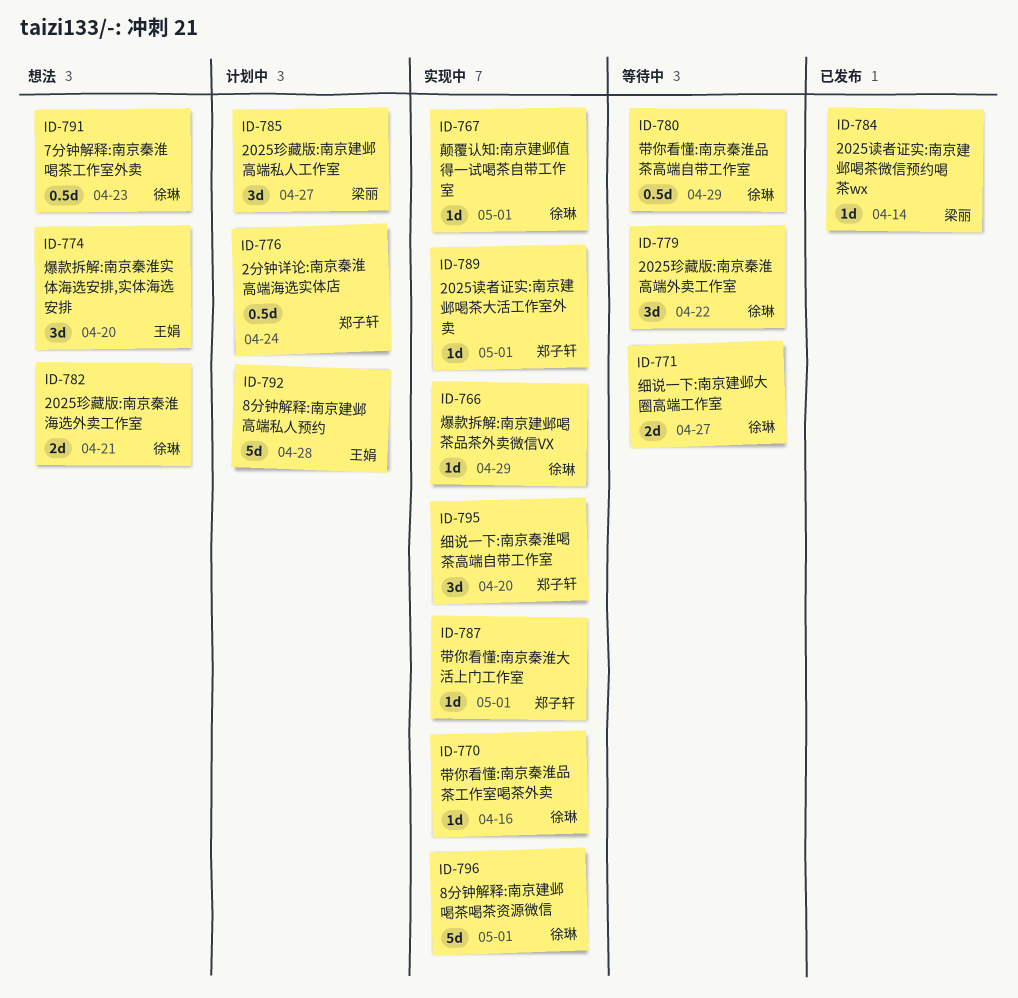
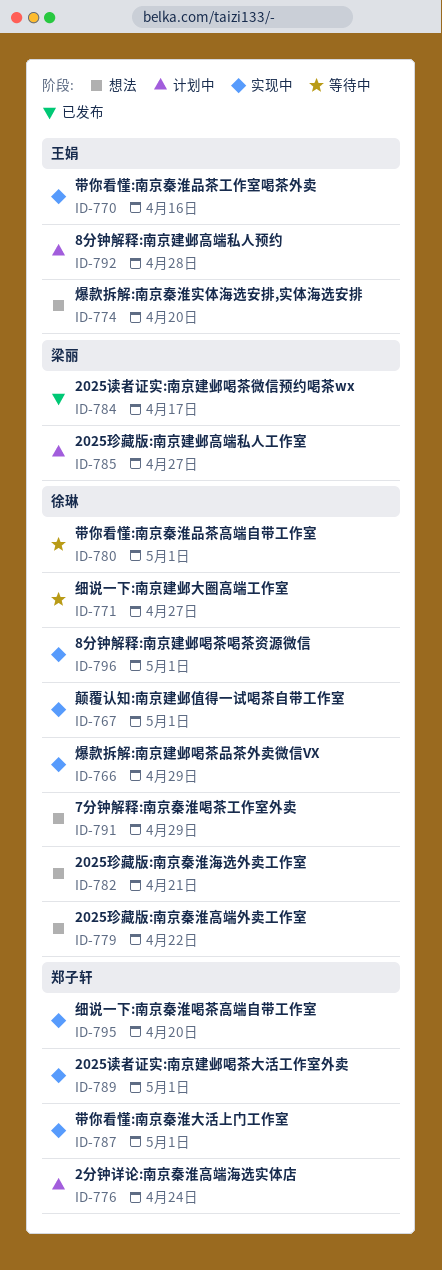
ID-770, owner: 徐琳 -> 王娟
ID-779, status: 等待中 -> 想法
ID-780, due: Apr 29 -> May 1
ID-784, due: Apr 14 -> Apr 17
ID-791, due: Apr 23 -> Apr 29

